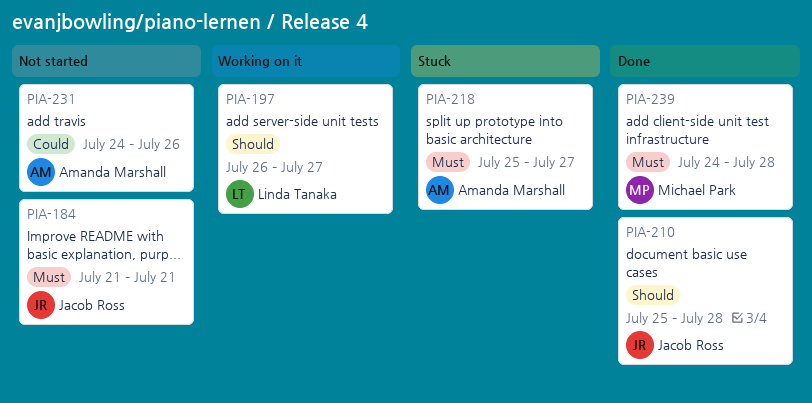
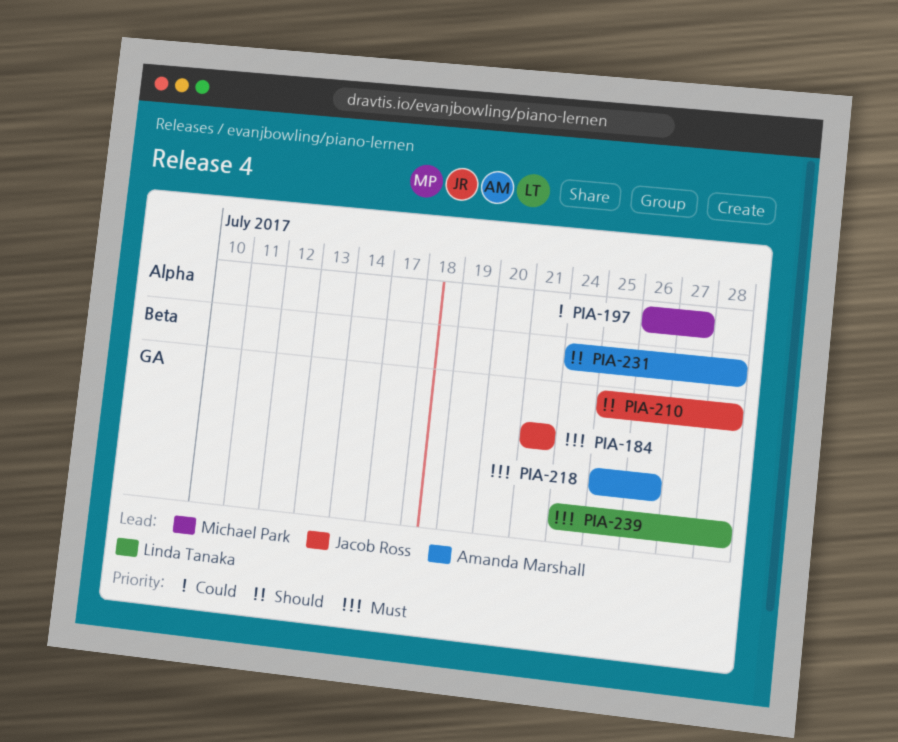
PIA-197, owner: Linda Tanaka -> Michael Park
PIA-197, priority: Should -> Could
PIA-218, due: Jul 27 -> Jul 26
PIA-231, priority: Could -> Should
PIA-231, due: Jul 26 -> Jul 28
PIA-239, owner: Michael Park -> Linda Tanaka

